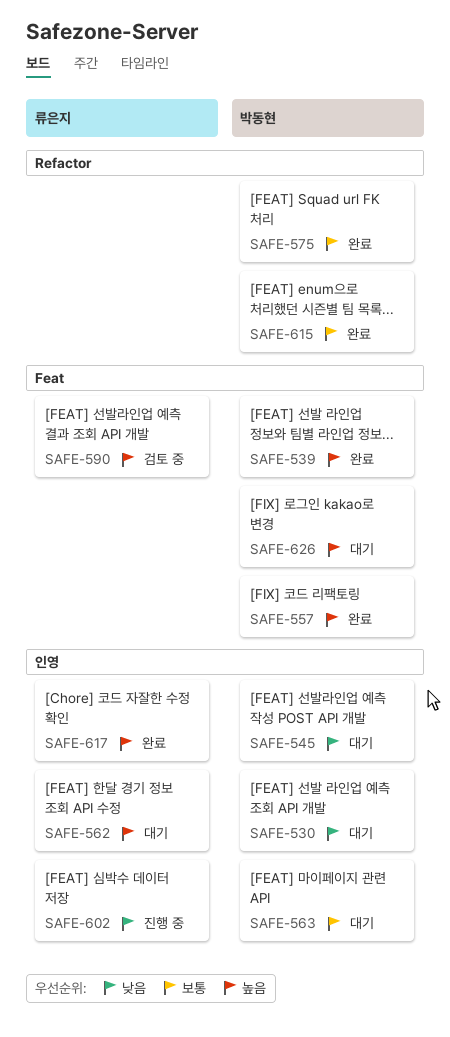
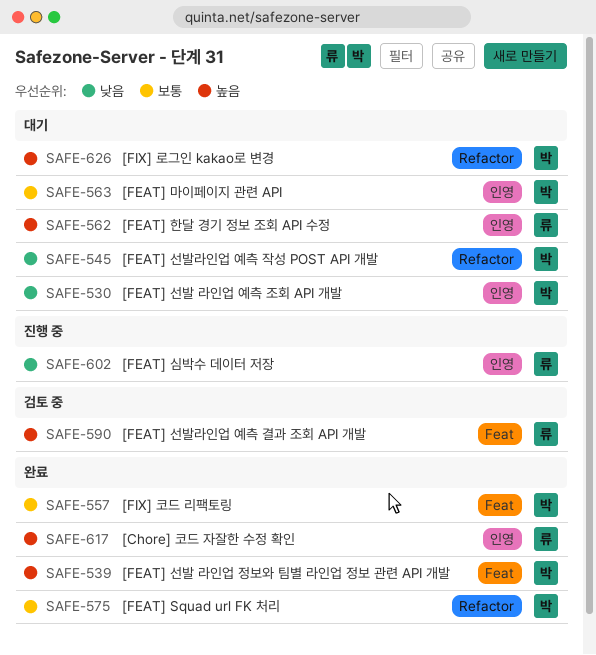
SAFE-545, label: 인영 -> Refactor
SAFE-557, priority: 높음 -> 보통
SAFE-615: present -> none
SAFE-626, label: Feat -> Refactor

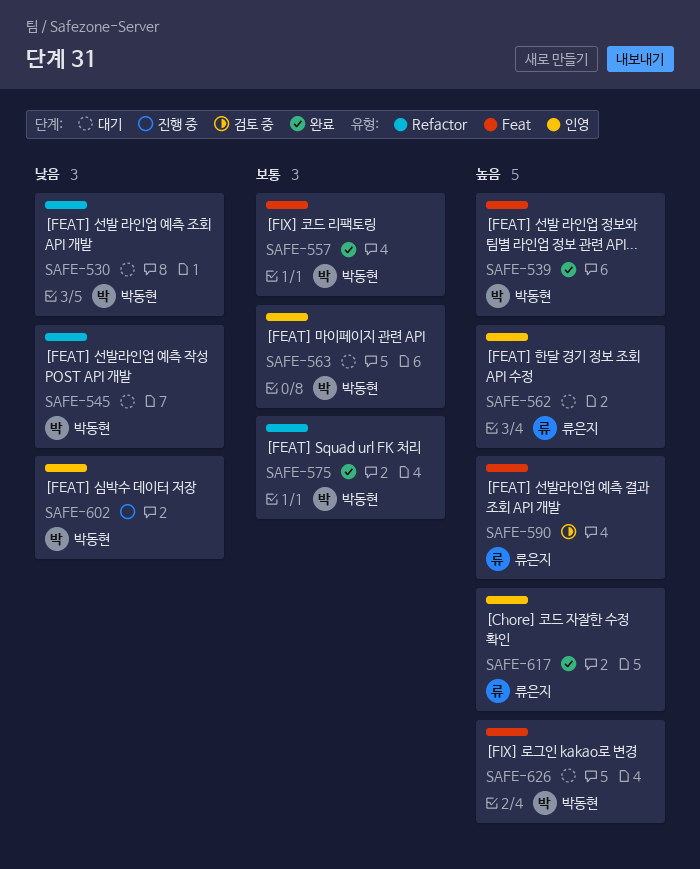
SAFE-530, label: 인영 -> Refactor
SAFE-602, owner: 류은지 -> 박동현
SAFE-626, label: Refactor -> Feat

